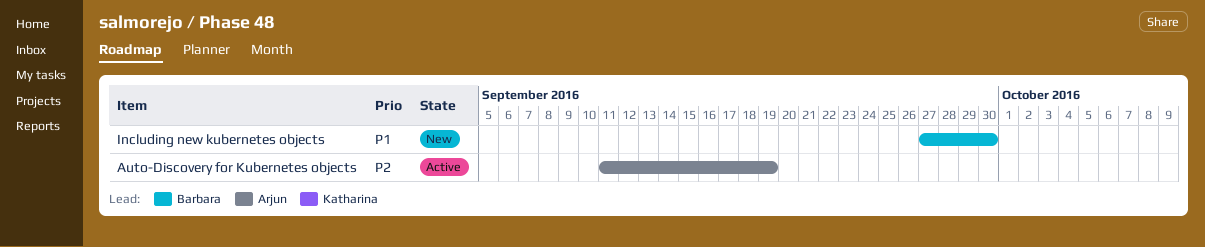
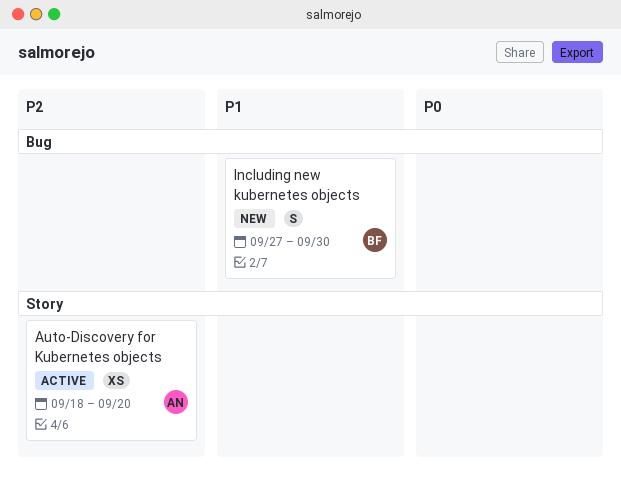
Auto-Discovery for Kubernetes objects, start: Sep 11 -> Sep 18
Auto-Discovery for Kubernetes objects, due: Sep 19 -> Sep 20

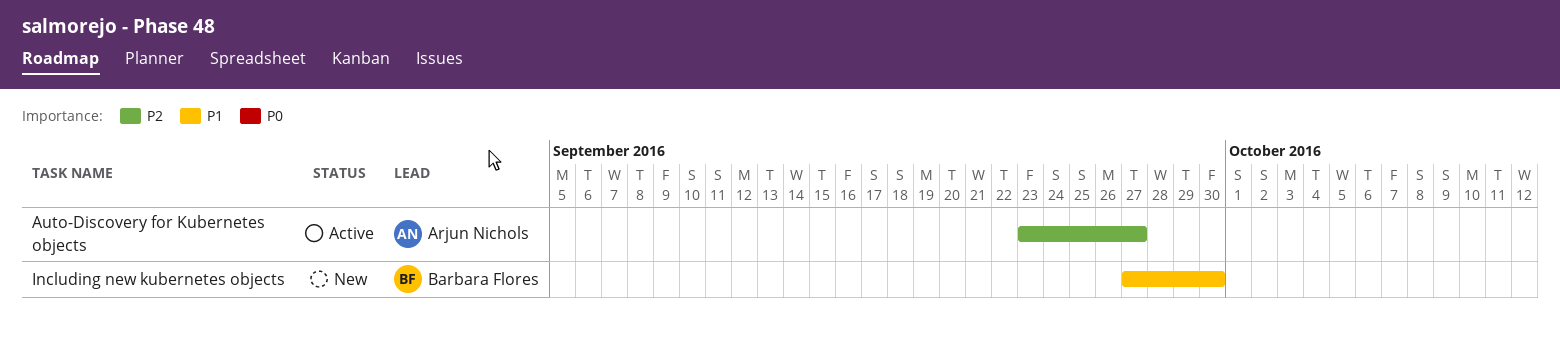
Auto-Discovery for Kubernetes objects, start: Sep 18 -> Sep 23
Auto-Discovery for Kubernetes objects, due: Sep 20 -> Sep 27

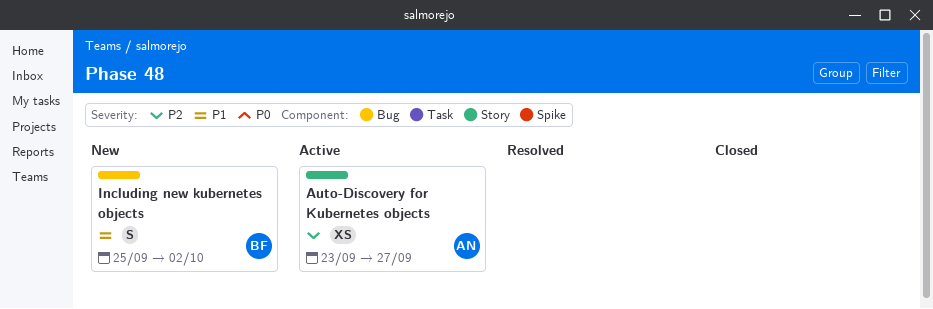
Including new kubernetes objects, start: Sep 27 -> Sep 25
Including new kubernetes objects, due: Sep 30 -> Oct 2

